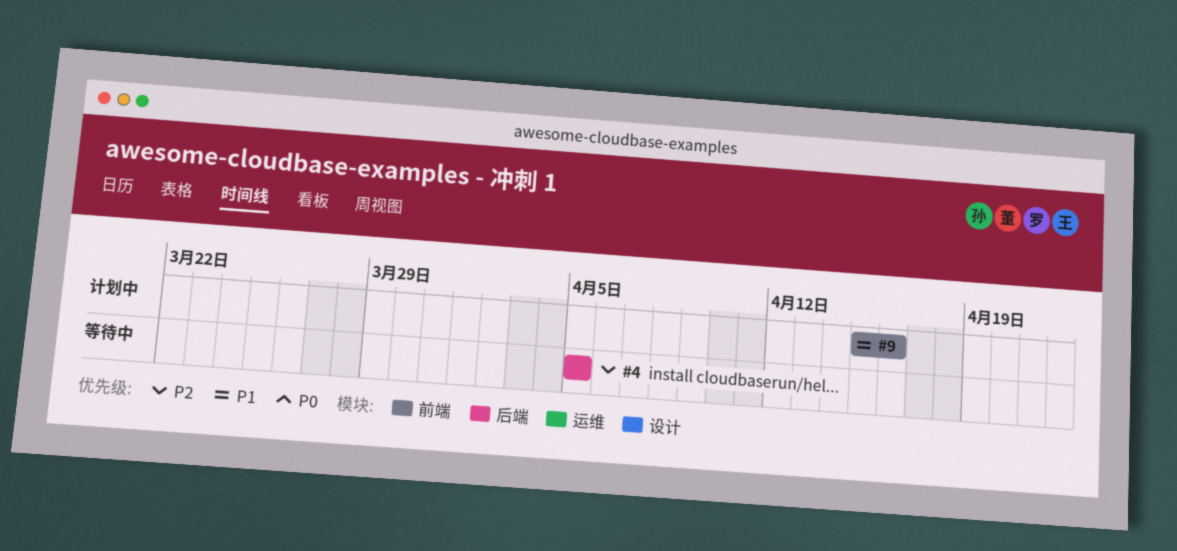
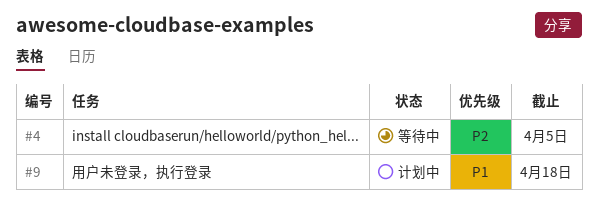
#9, due: Apr 16 -> Apr 18

